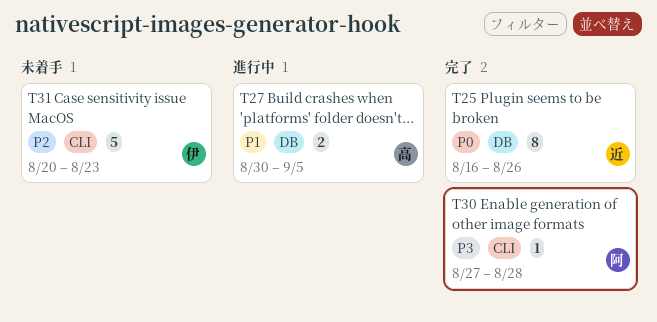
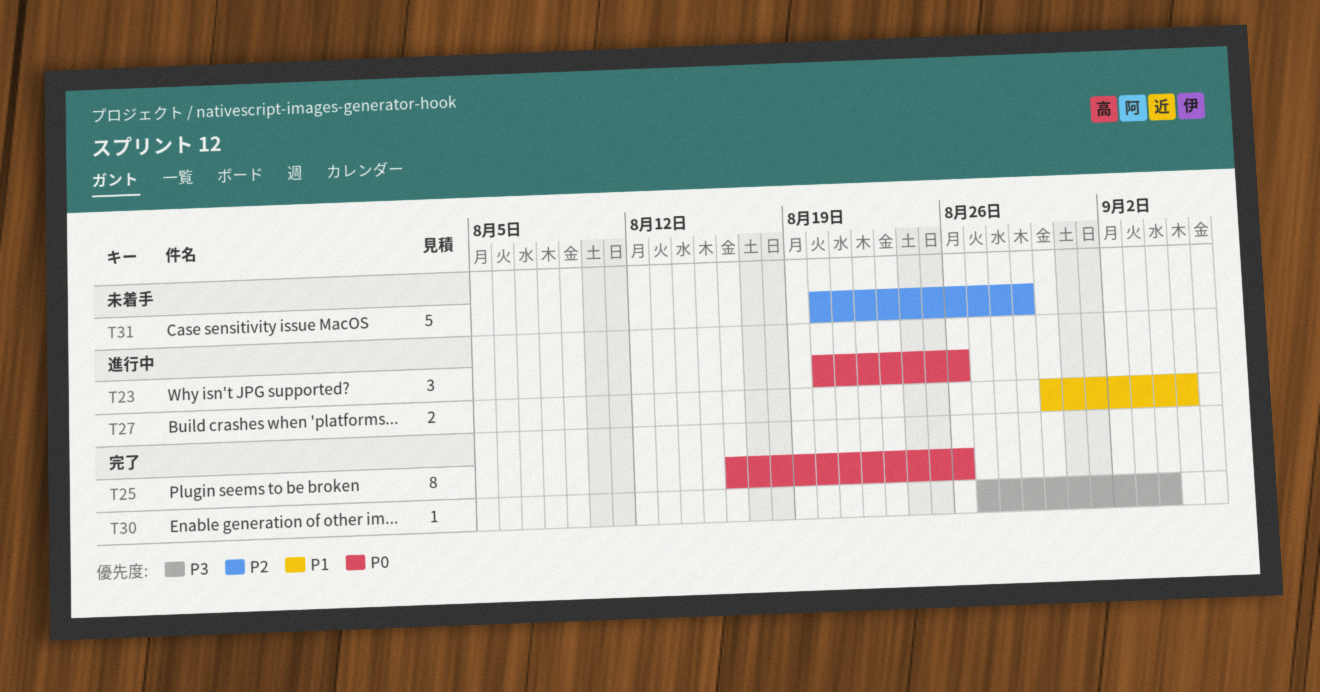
T23: none -> present
T30, due: Aug 28 -> Sep 4
T31, due: Aug 23 -> Aug 29

